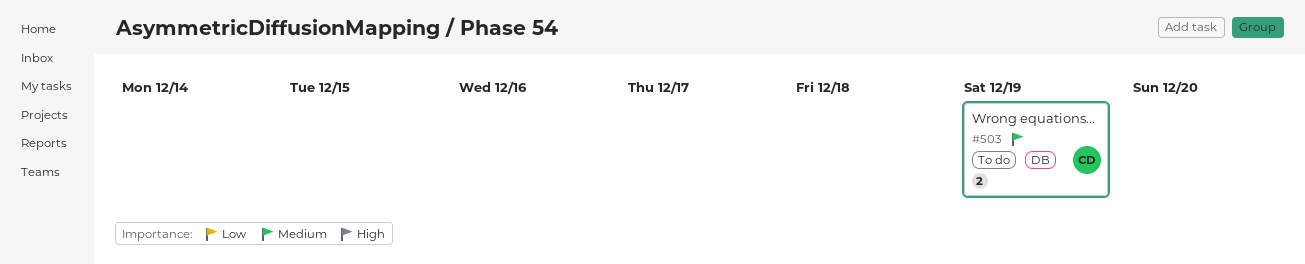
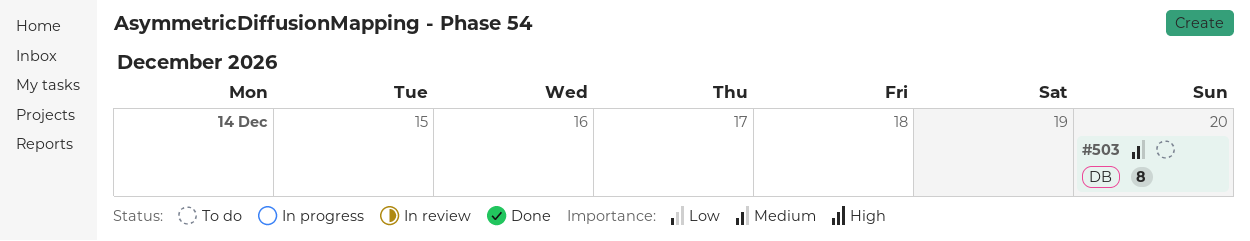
#503, estimate: 2 -> 8
#503, due: Dec 19 -> Dec 20

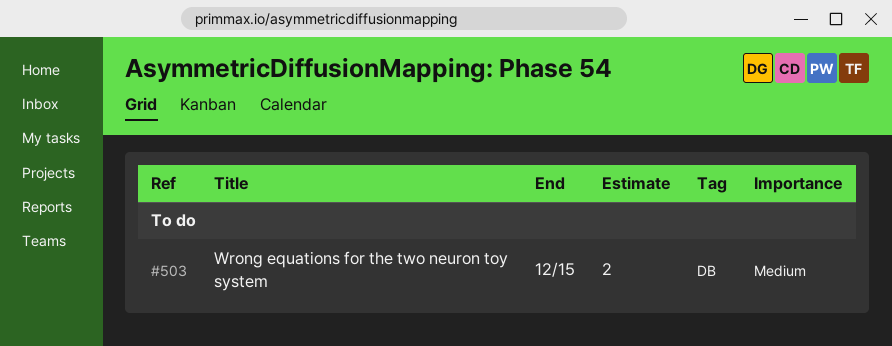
#503, estimate: 8 -> 2
#503, due: Dec 20 -> Dec 15

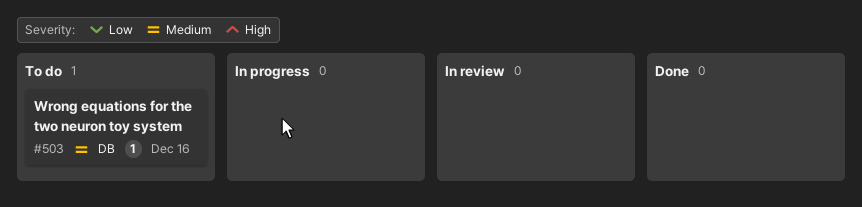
#503, estimate: 2 -> 1
#503, due: Dec 15 -> Dec 16

